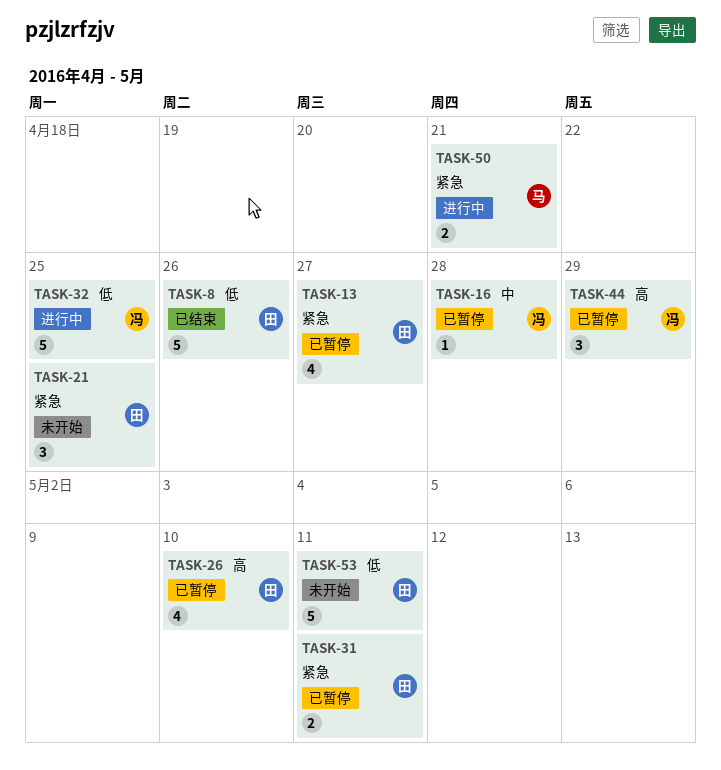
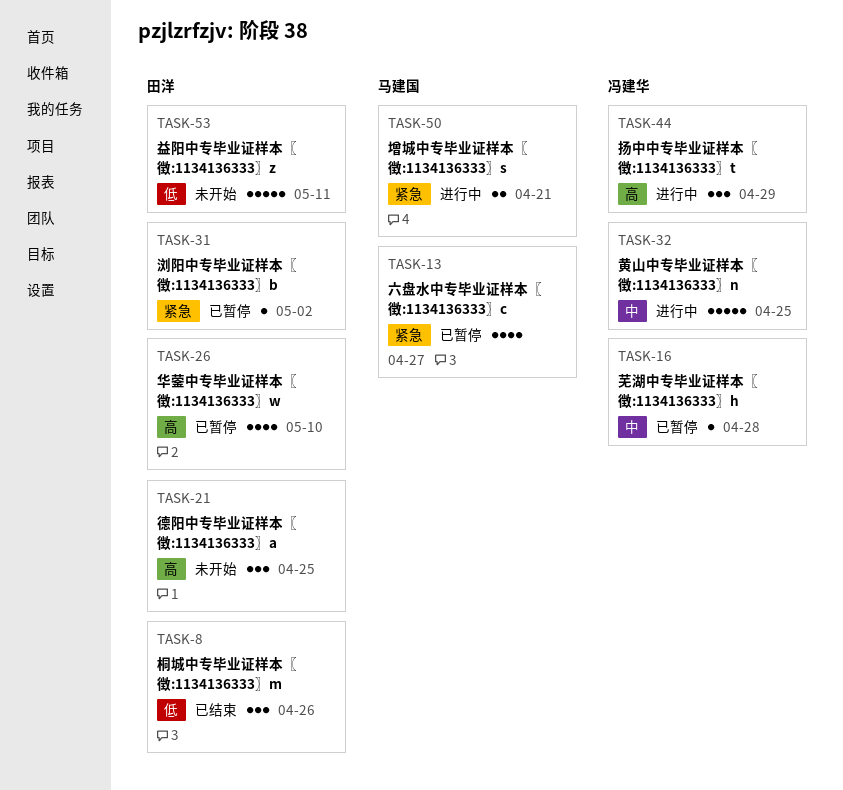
TASK-8, estimate: 5 -> 3
TASK-13, owner: 田洋 -> 马建国
TASK-21, priority: 紧急 -> 高
TASK-31, estimate: 2 -> 1
TASK-31, due: May 11 -> May 2
TASK-32, priority: 低 -> 中
TASK-44, status: 已暂停 -> 进行中

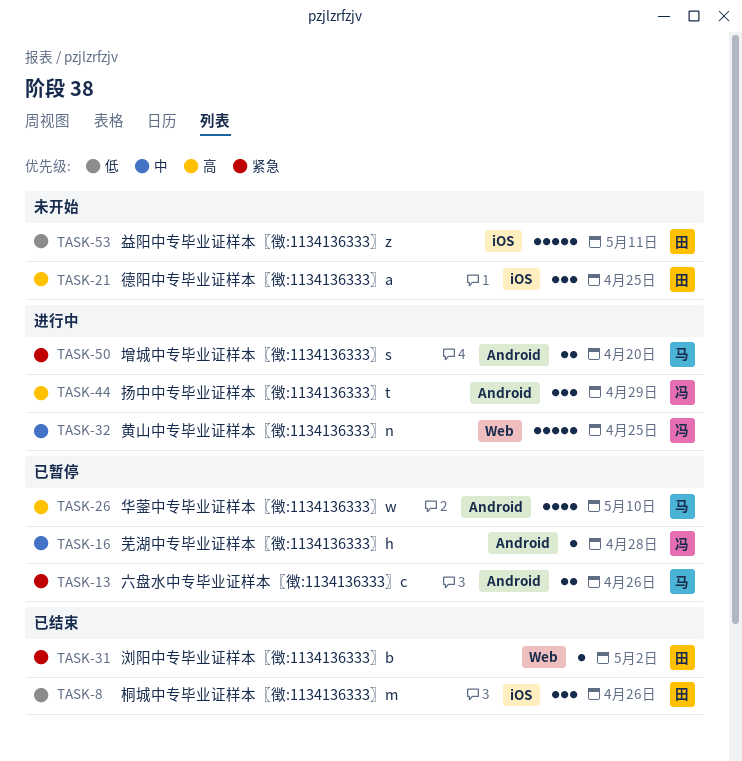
TASK-13, estimate: 4 -> 2
TASK-13, due: Apr 27 -> Apr 26
TASK-26, owner: 田洋 -> 马建国
TASK-31, status: 已暂停 -> 已结束
TASK-50, due: Apr 21 -> Apr 20

